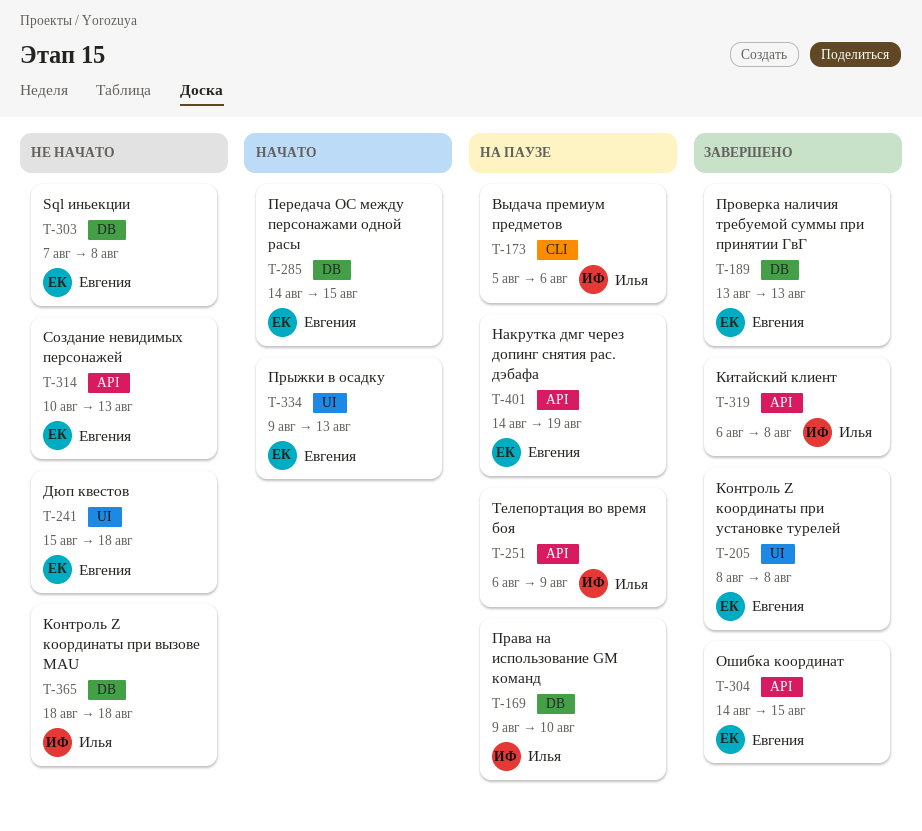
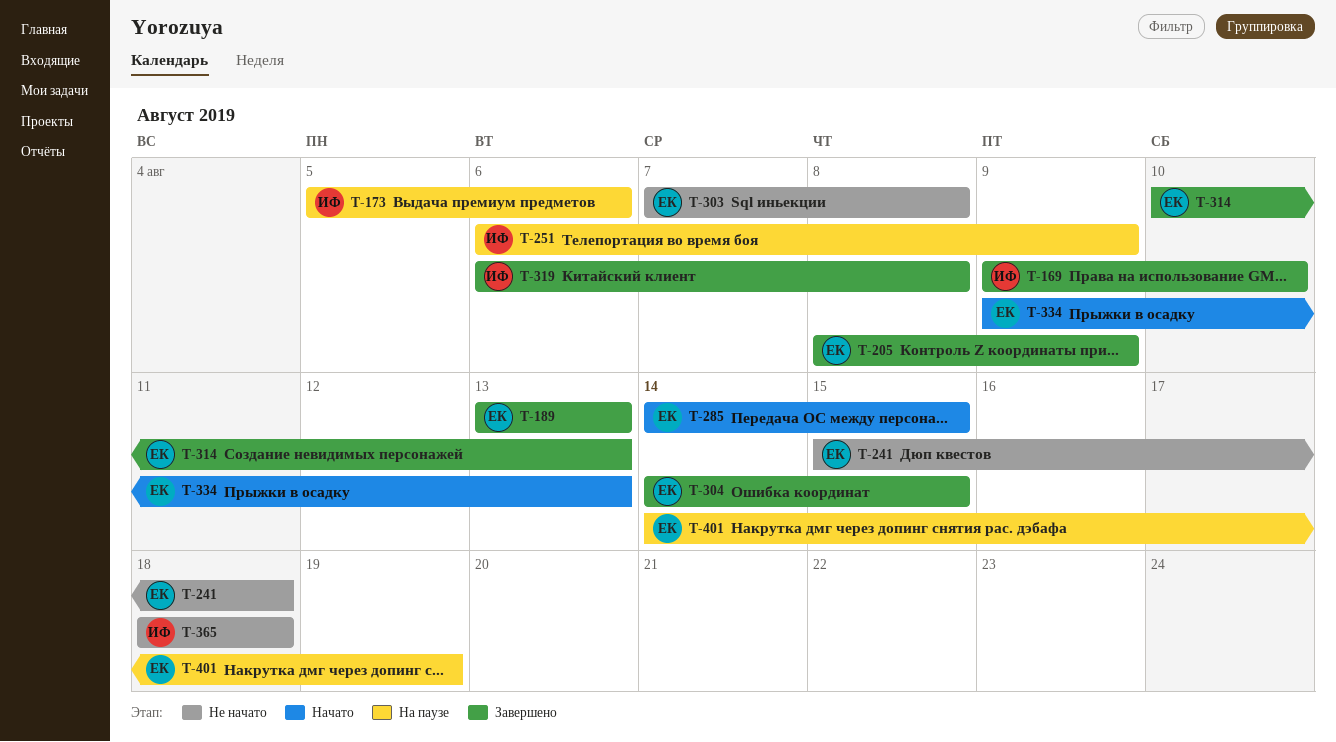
T-169, status: На паузе -> Завершено
T-205, due: Aug 8 -> Aug 9
T-314, status: Не начато -> Завершено

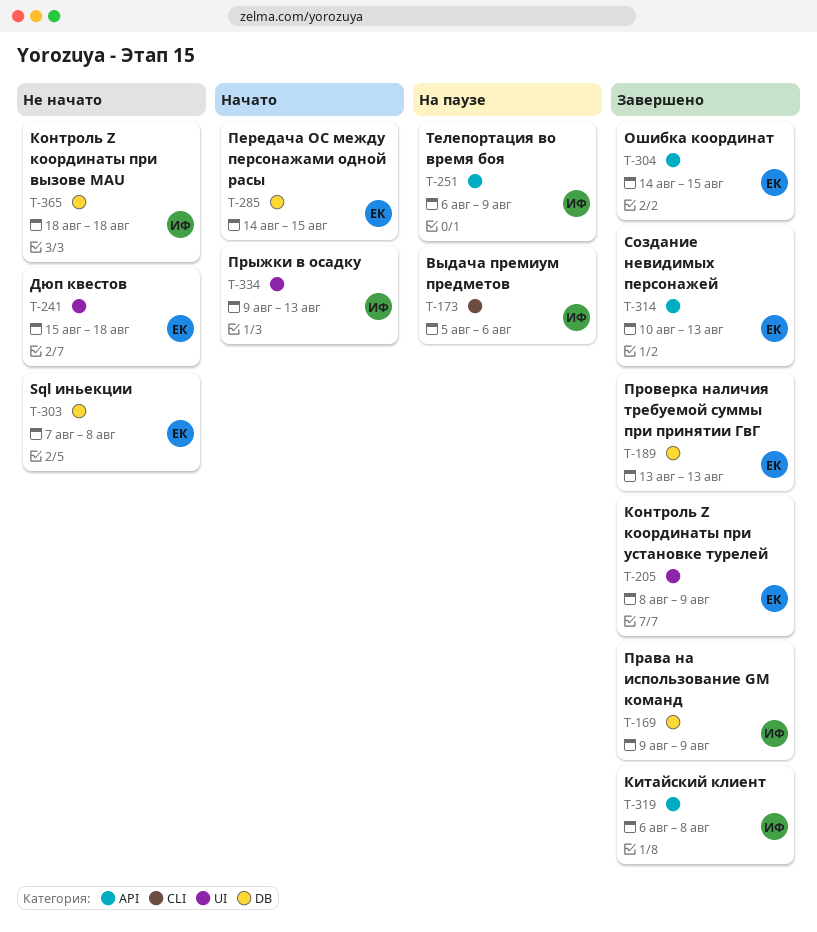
T-169, due: Aug 10 -> Aug 9
T-334, owner: ЕК -> ИФ
T-401: present -> none

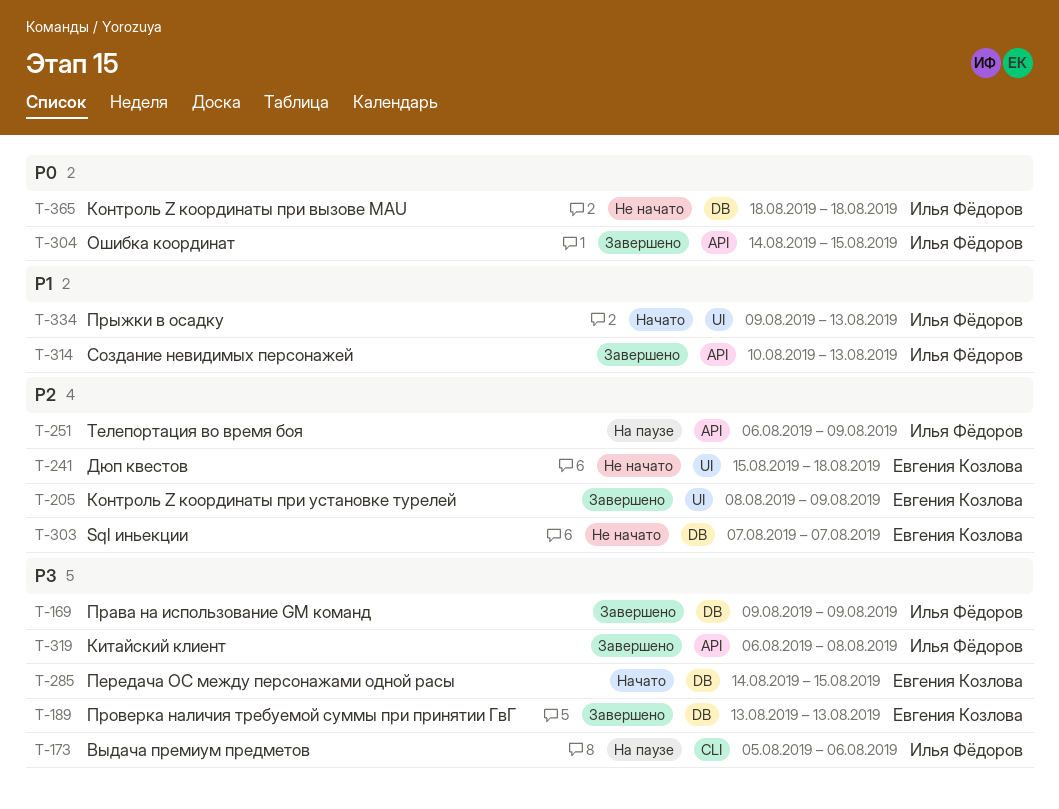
T-303, due: Aug 8 -> Aug 7
T-304, owner: Евгения Козлова -> Илья Фёдоров
T-314, owner: Евгения Козлова -> Илья Фёдоров

